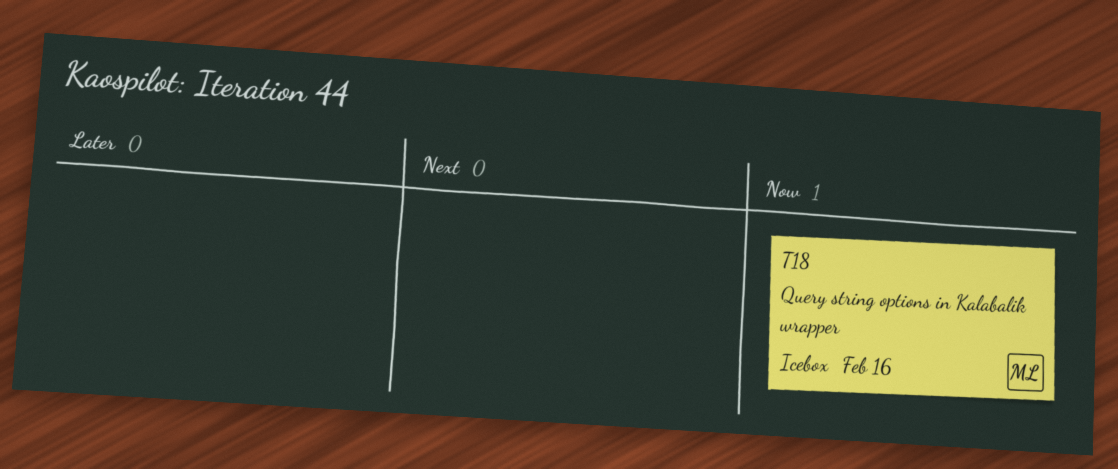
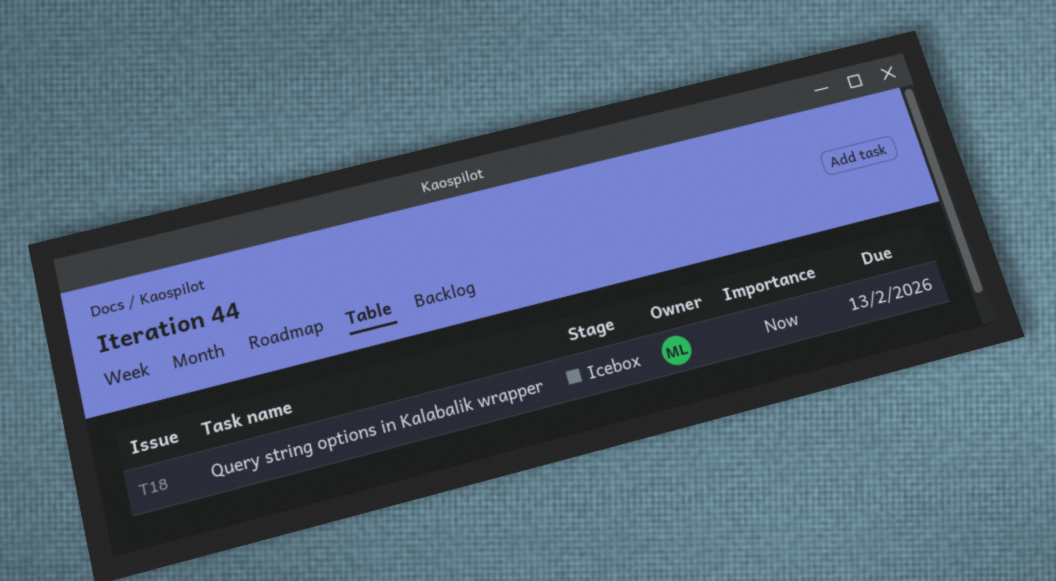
T18, due: Feb 16 -> Feb 13

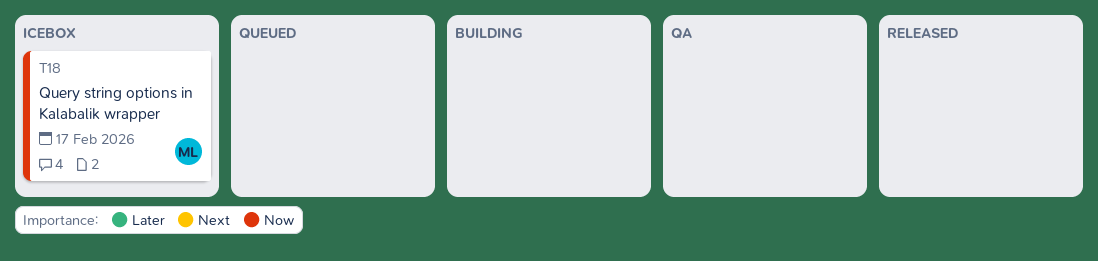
T18, due: Feb 13 -> Feb 17

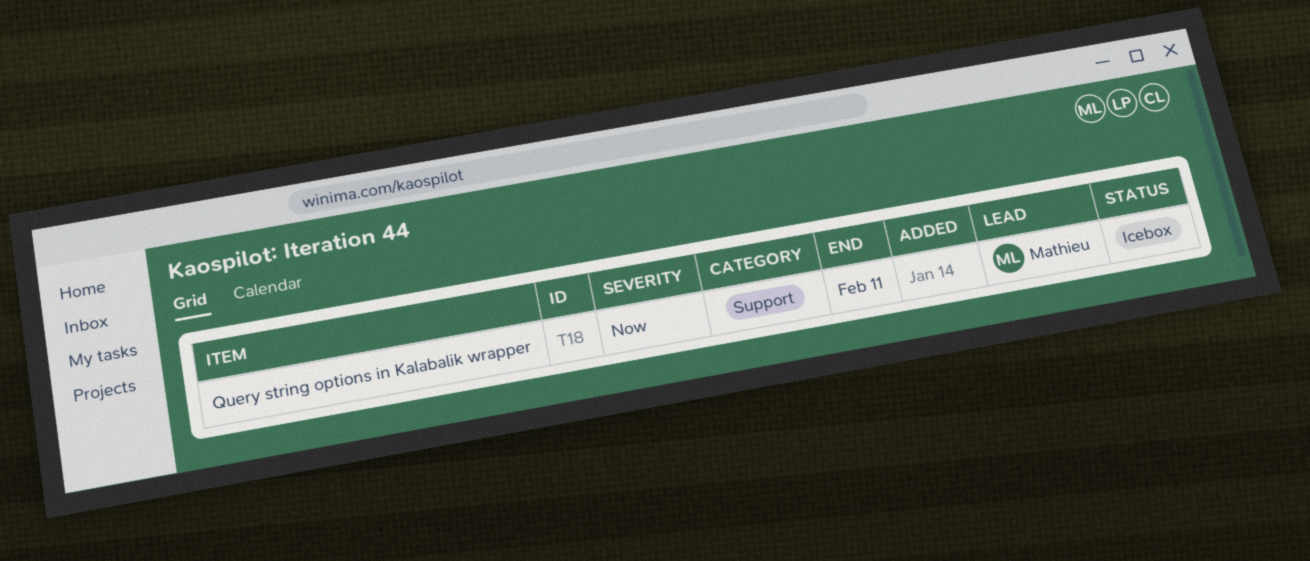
T18, due: Feb 17 -> Feb 11

